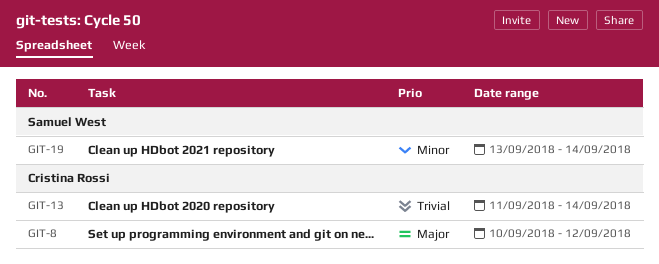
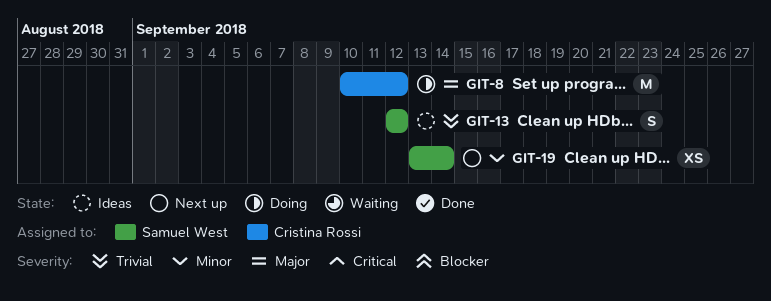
GIT-13, owner: Cristina Rossi -> Samuel West
GIT-13, start: Sep 11 -> Sep 12
GIT-13, due: Sep 14 -> Sep 12

